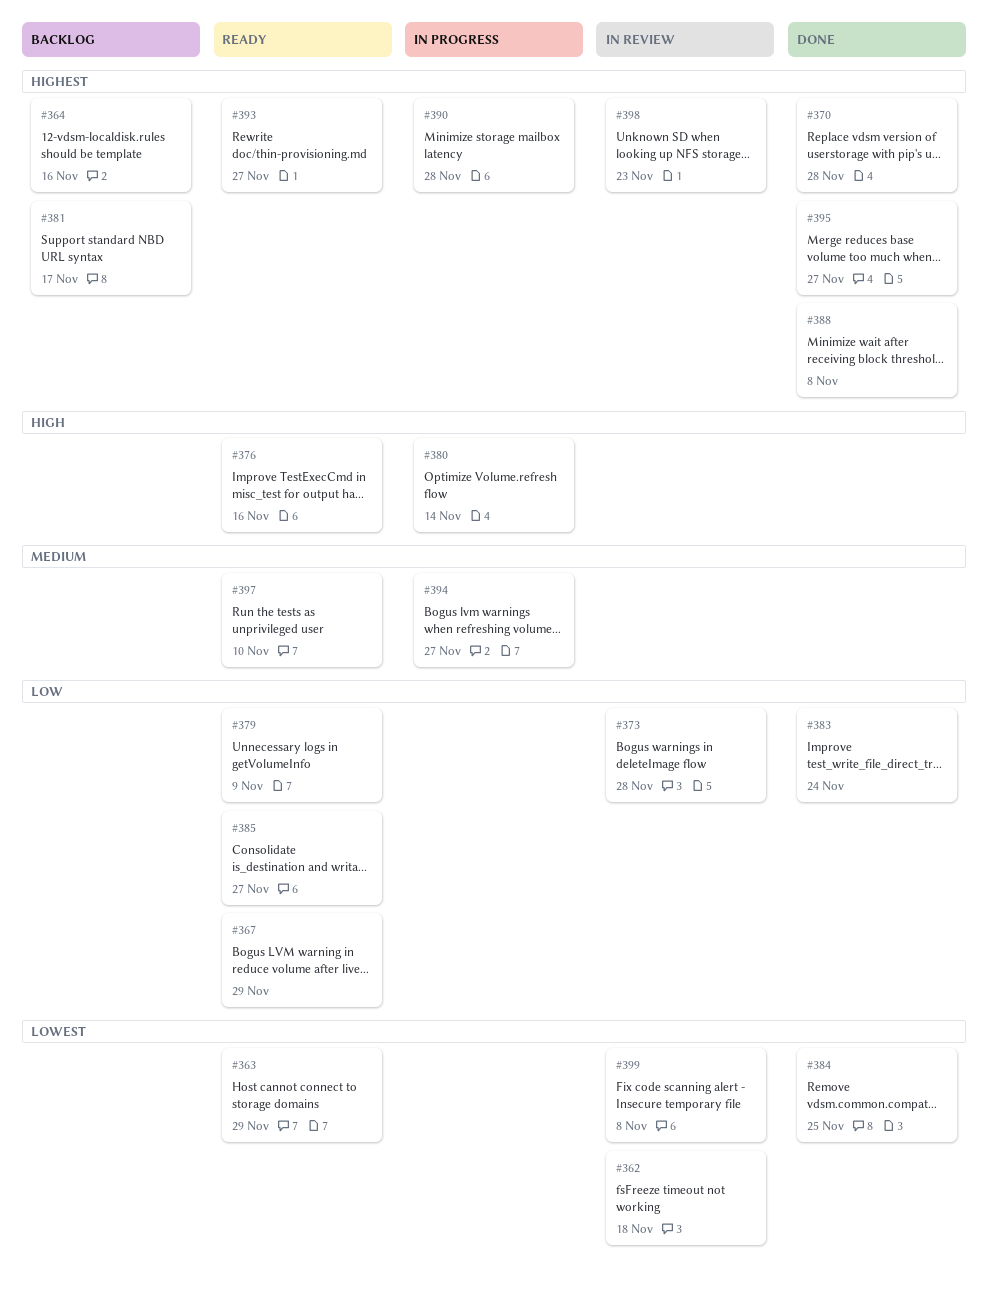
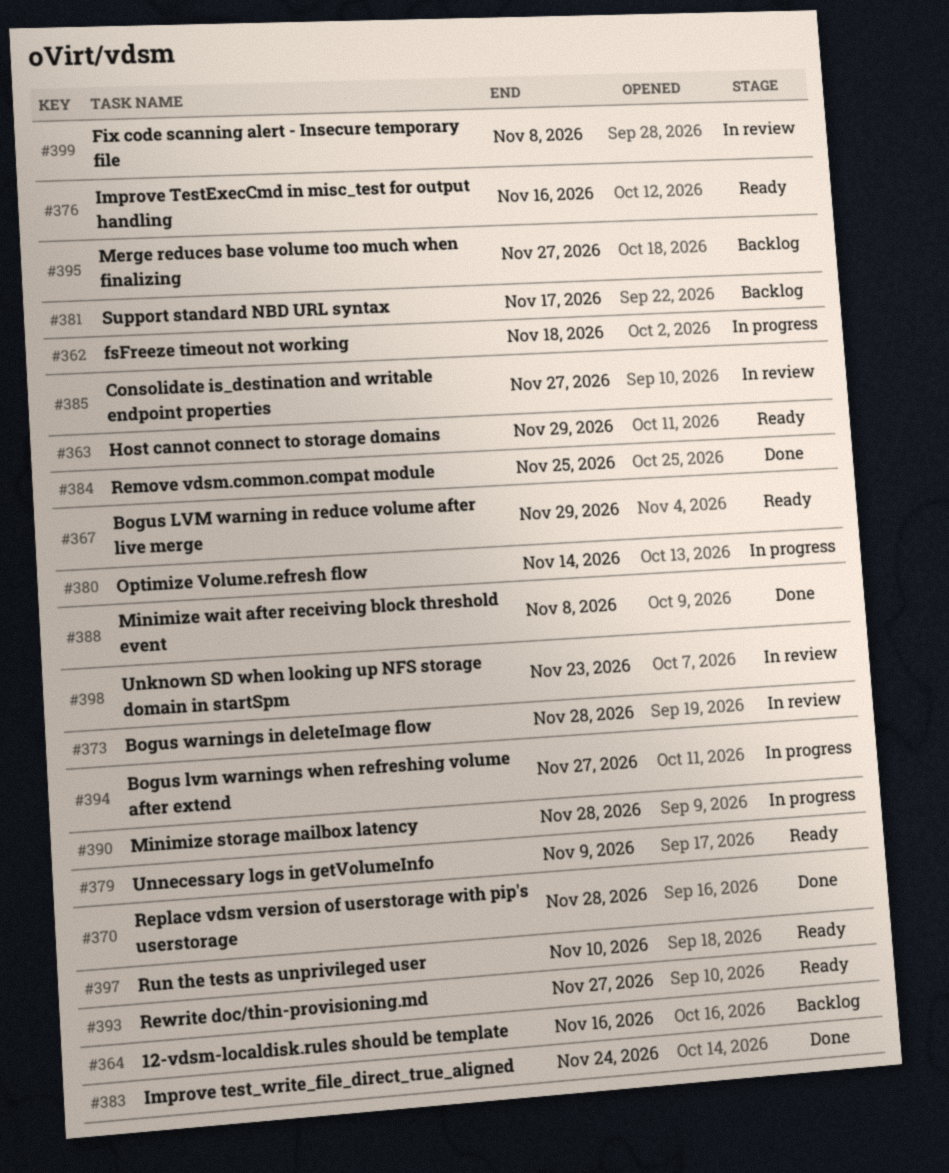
#362, status: In review -> In progress
#385, status: Ready -> In review
#395, status: Done -> Backlog

